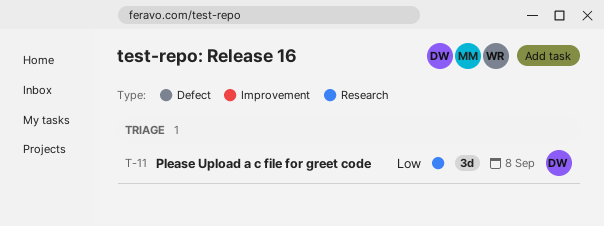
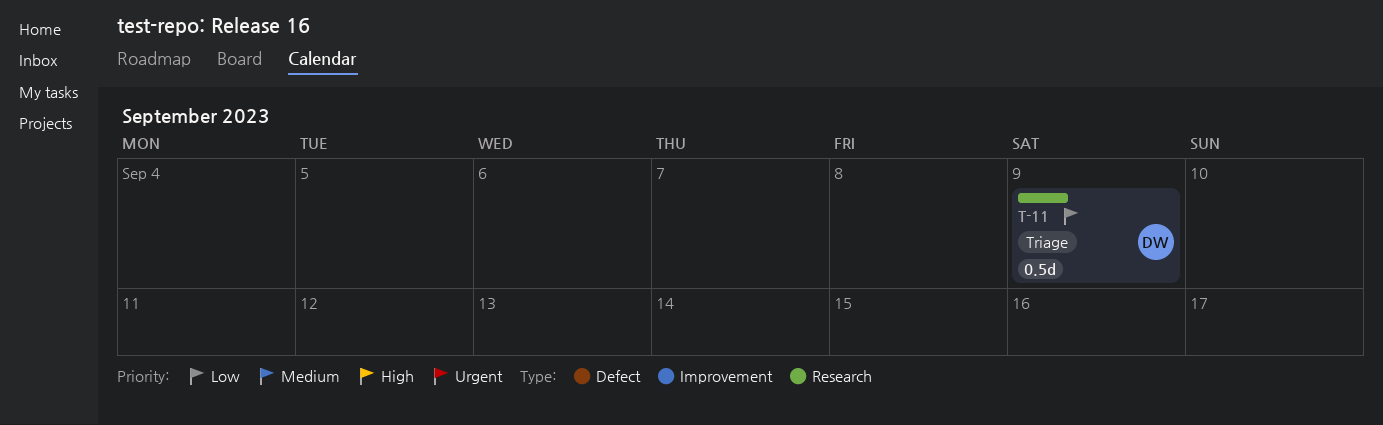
T-11, estimate: 3d -> 0.5d
T-11, due: Sep 8 -> Sep 9

